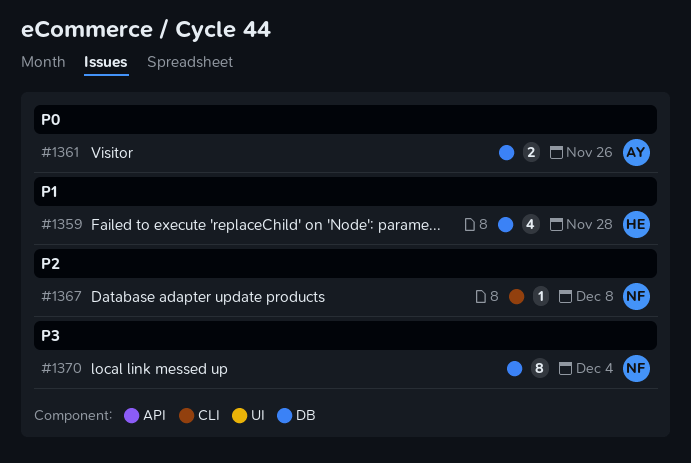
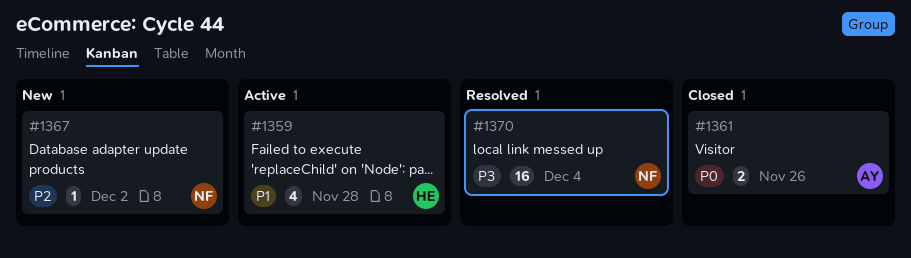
#1367, due: Dec 8 -> Dec 2
#1370, estimate: 8 -> 16

